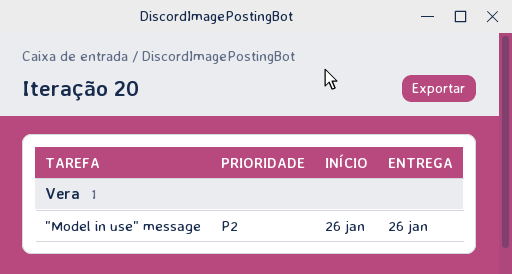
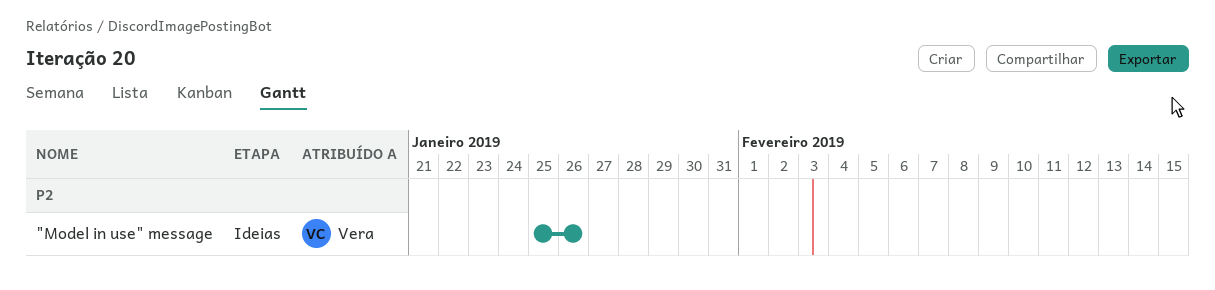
"Model in use" message, start: Jan 26 -> Jan 25

